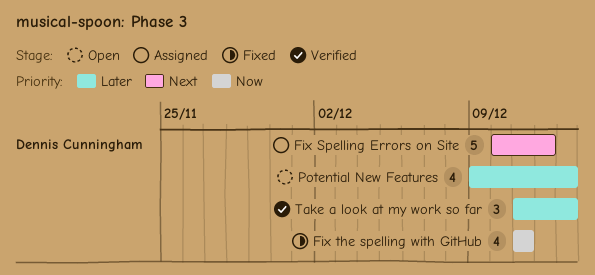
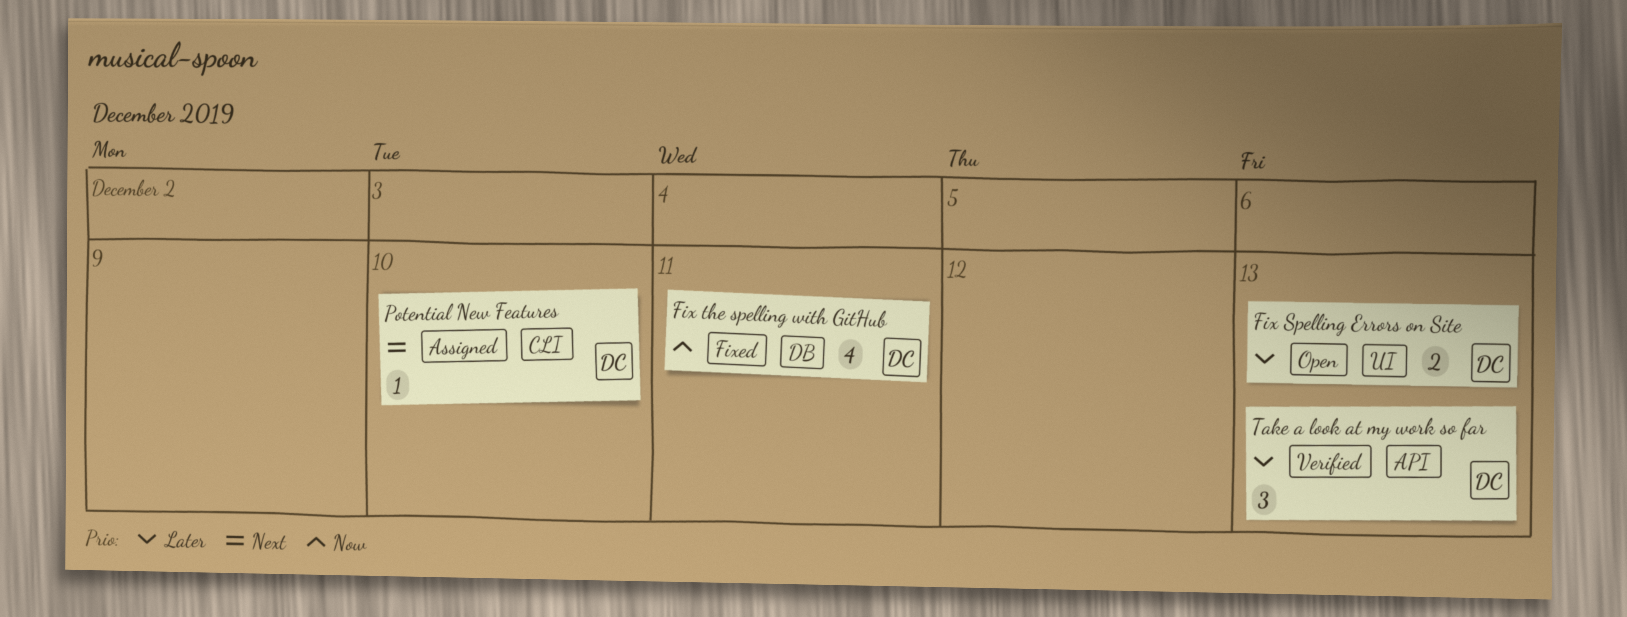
Fix Spelling Errors on Site, status: Assigned -> Open
Fix Spelling Errors on Site, priority: Next -> Later
Fix Spelling Errors on Site, estimate: 5 -> 2
Fix Spelling Errors on Site, due: Dec 12 -> Dec 13
Potential New Features, status: Open -> Assigned
Potential New Features, priority: Later -> Next
Potential New Features, estimate: 4 -> 1
Potential New Features, due: Dec 13 -> Dec 10

